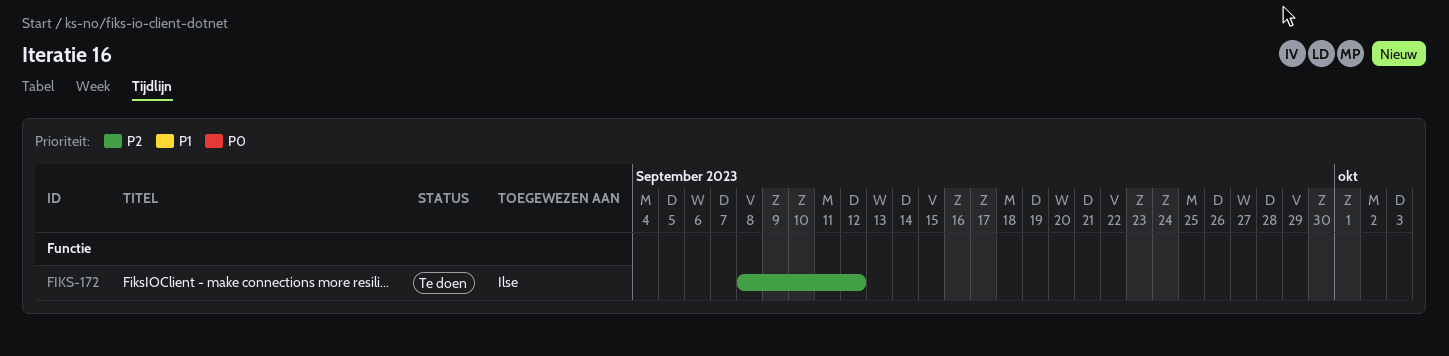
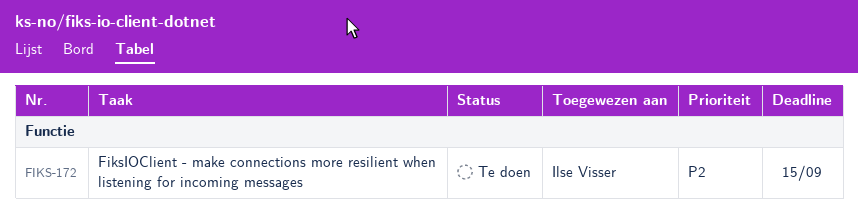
FIKS-172, due: Sep 12 -> Sep 15

